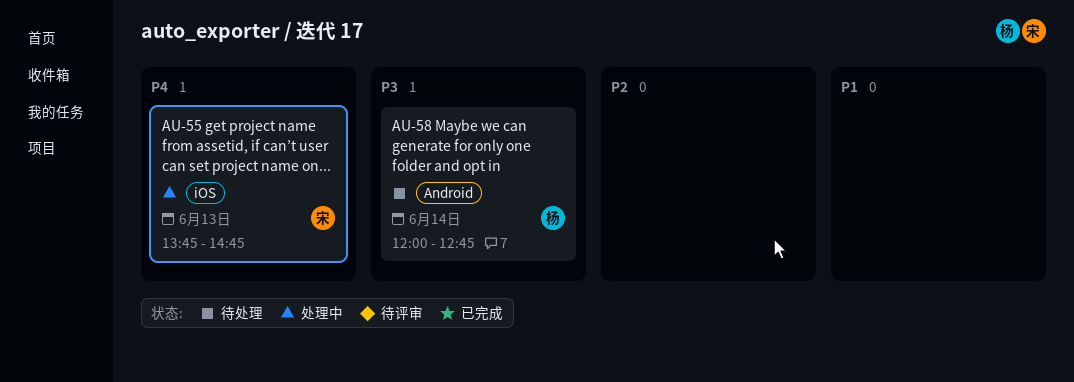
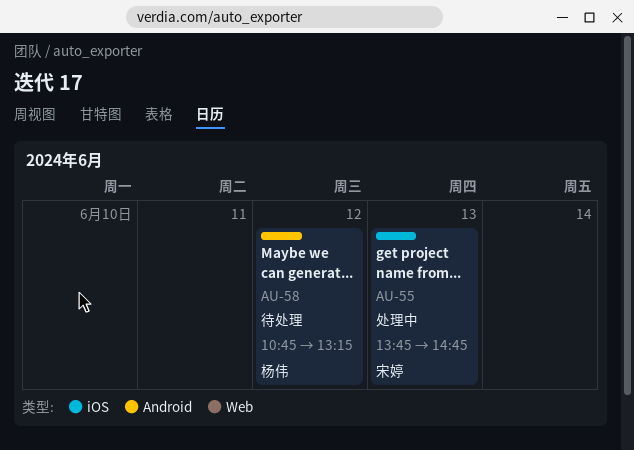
AU-58, day: Jun 14 -> Jun 12
AU-58, begins: 12:00 -> 10:45
AU-58, ends: 12:45 -> 13:15

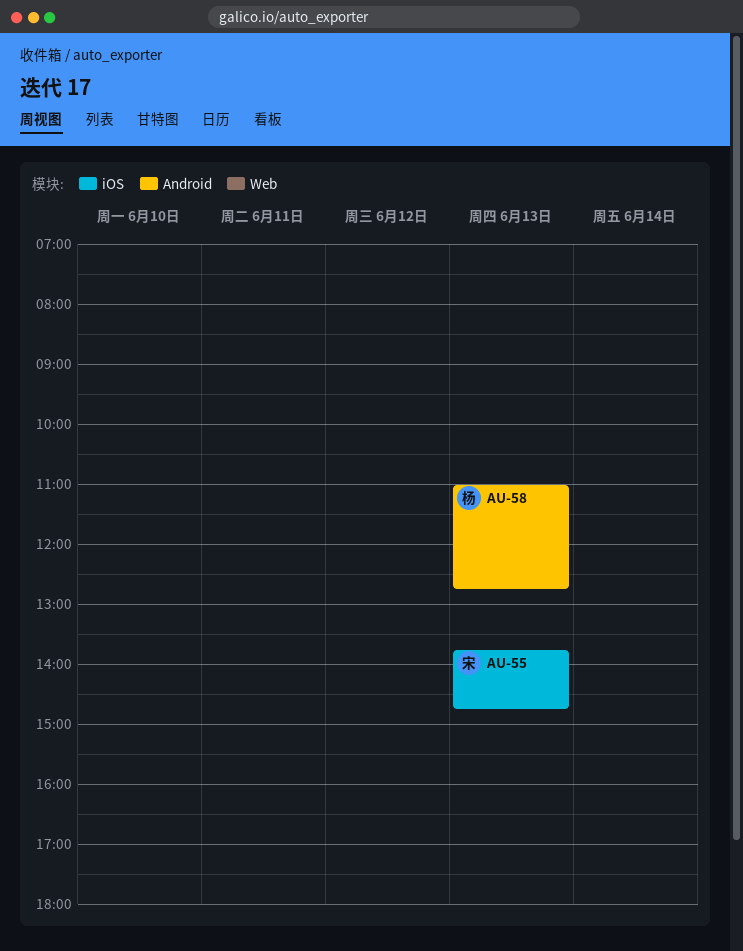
AU-58, day: Jun 12 -> Jun 13
AU-58, begins: 10:45 -> 11:00
AU-58, ends: 13:15 -> 12:45

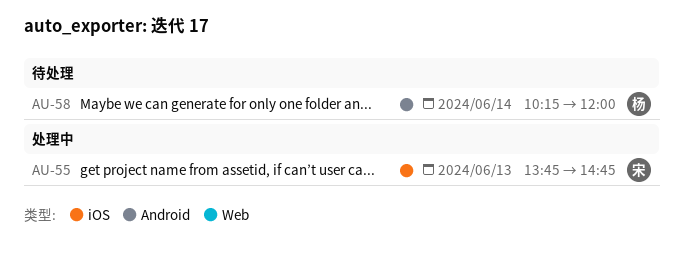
AU-58, day: Jun 13 -> Jun 14
AU-58, begins: 11:00 -> 10:15
AU-58, ends: 12:45 -> 12:00

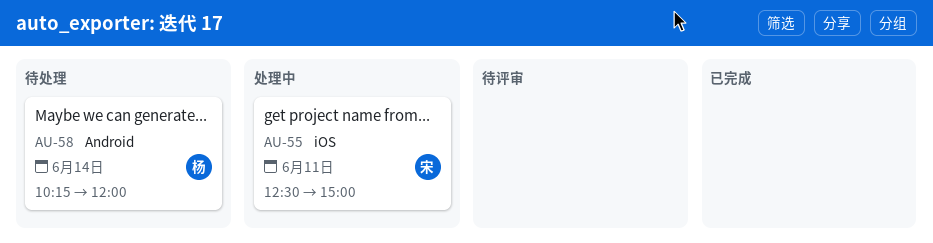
AU-55, day: Jun 13 -> Jun 11
AU-55, begins: 13:45 -> 12:30
AU-55, ends: 14:45 -> 15:00

